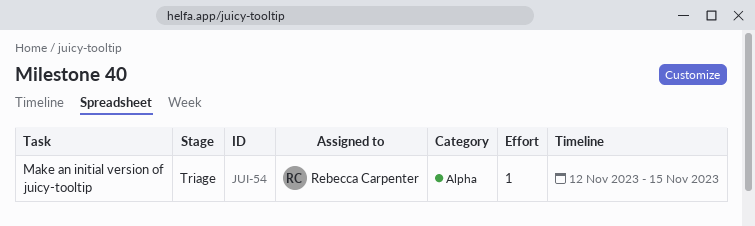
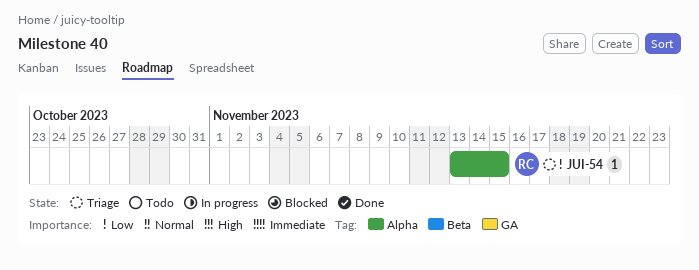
JUI-54, start: Nov 12 -> Nov 13

